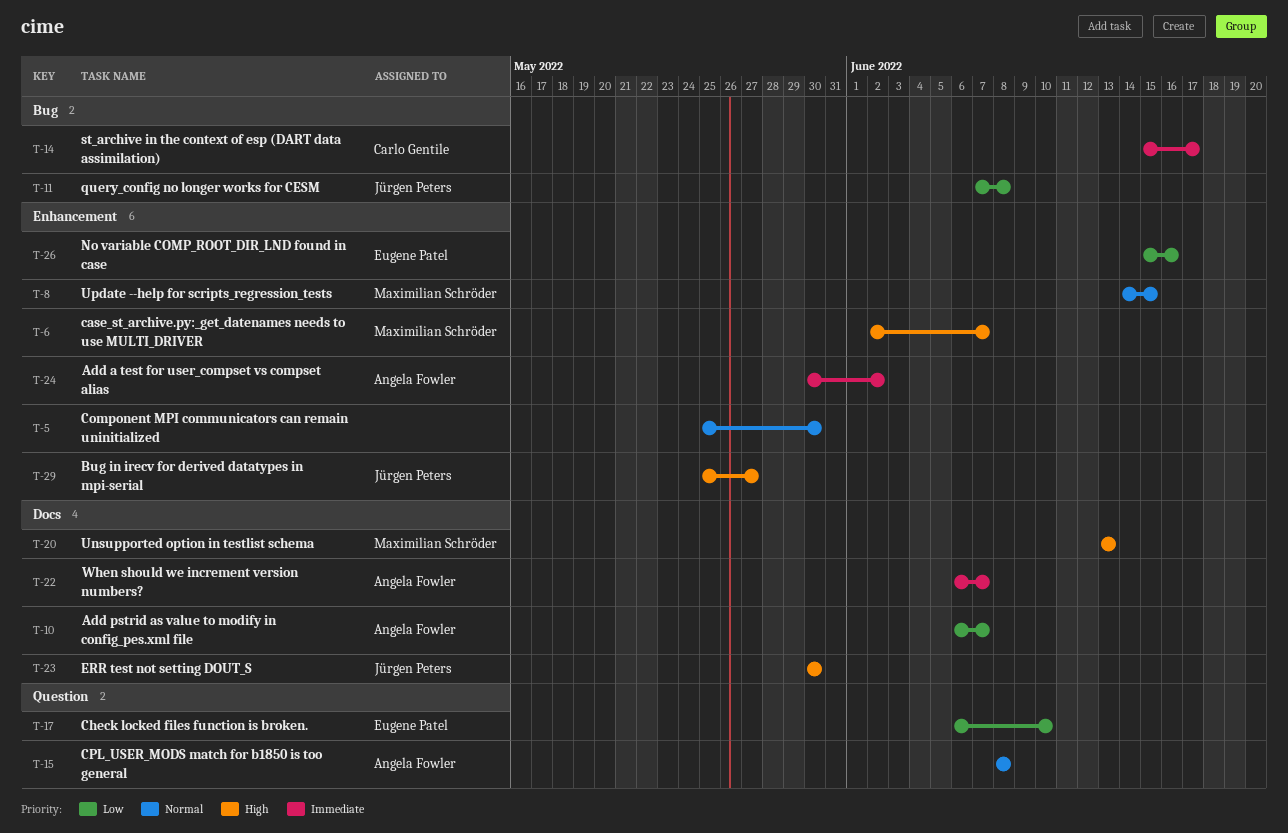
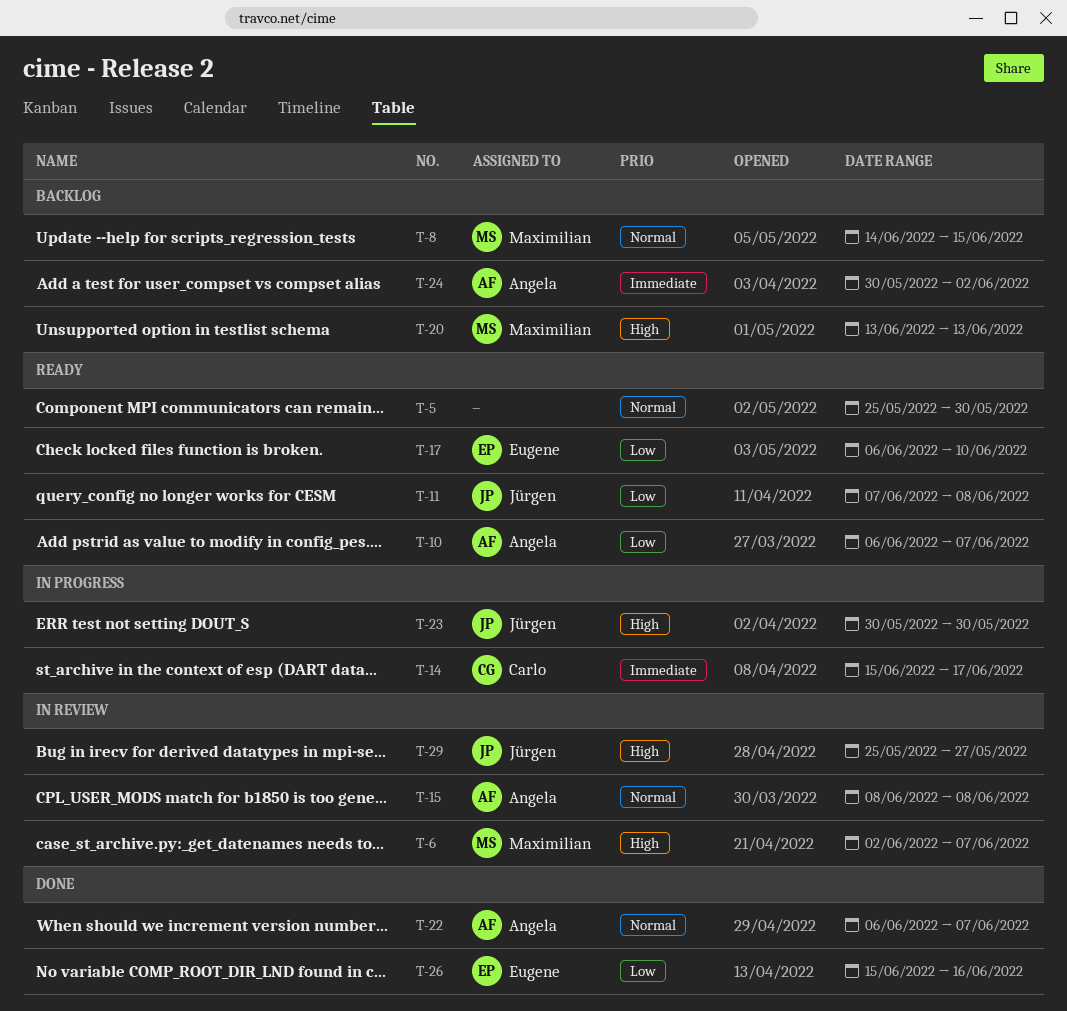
T-22, priority: Immediate -> Normal

